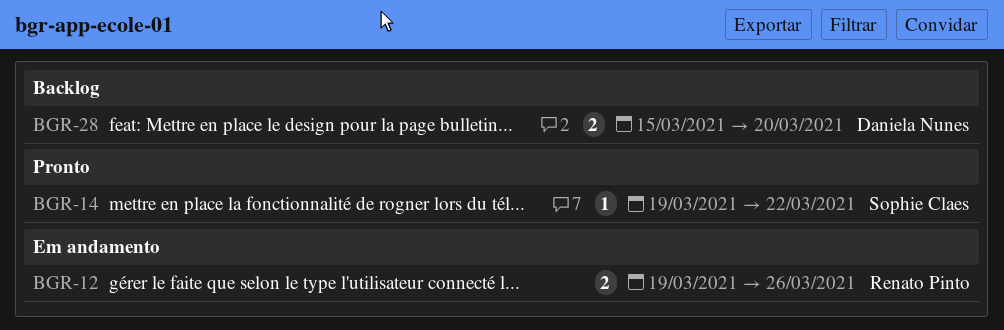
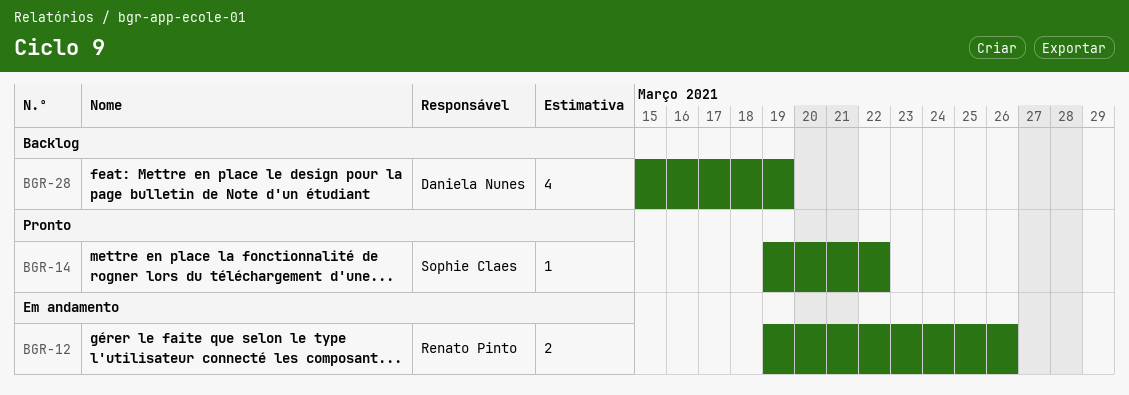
BGR-28, estimate: 2 -> 4
BGR-28, due: Mar 20 -> Mar 19

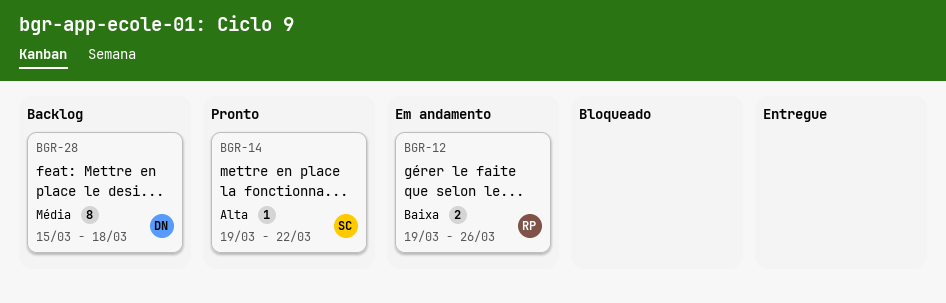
BGR-28, estimate: 4 -> 8
BGR-28, due: Mar 19 -> Mar 18

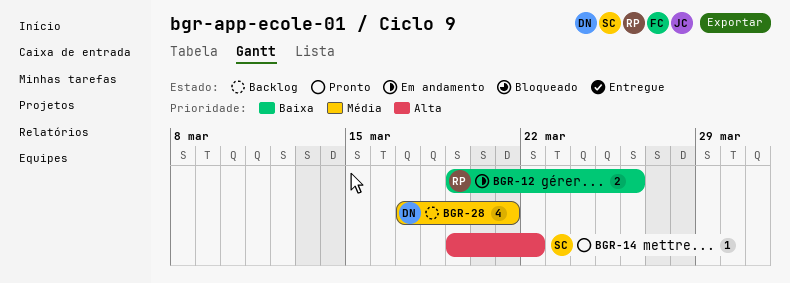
BGR-28, estimate: 8 -> 4
BGR-28, start: Mar 15 -> Mar 17
BGR-28, due: Mar 18 -> Mar 21

